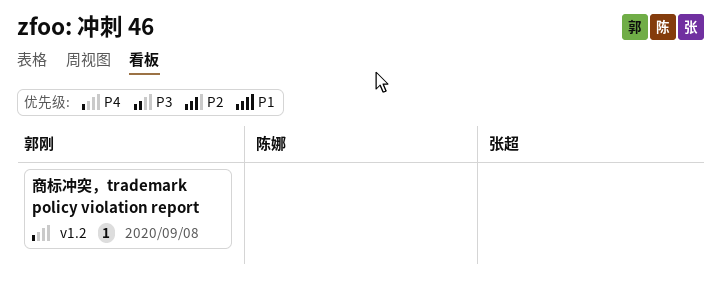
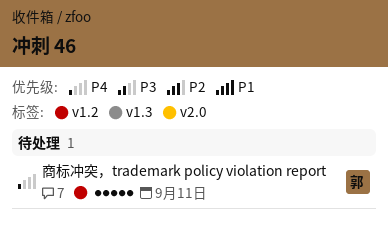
商标冲突，trademark policy violation report, estimate: 1 -> 5
商标冲突，trademark policy violation report, due: Sep 8 -> Sep 11

